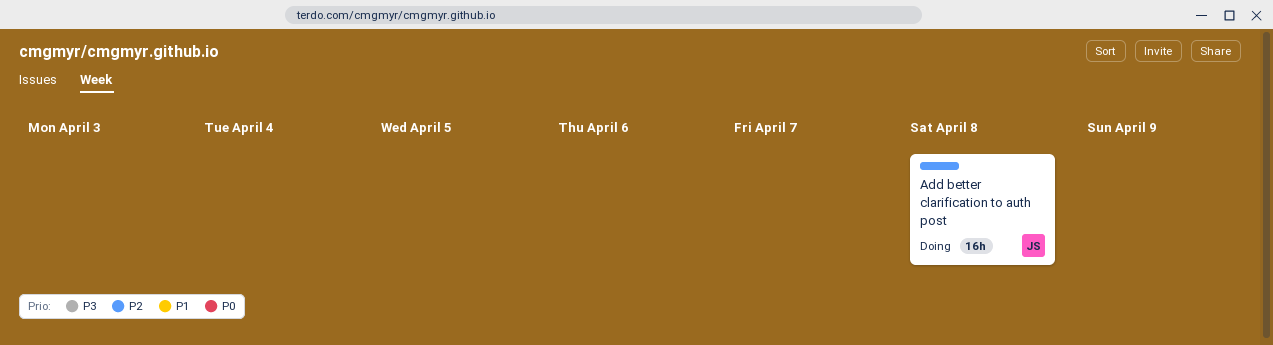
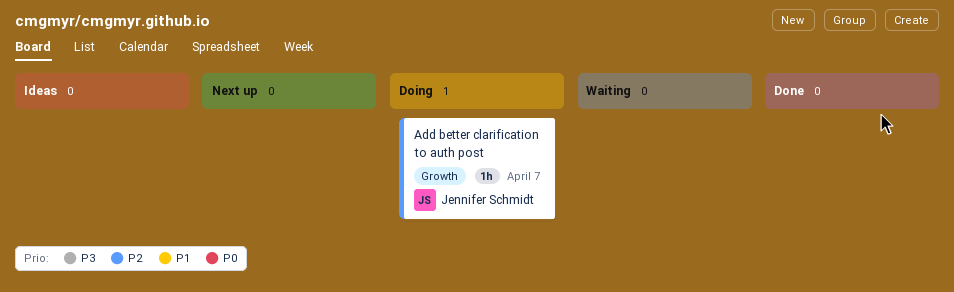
Add better clarification to auth post, estimate: 16h -> 1h
Add better clarification to auth post, due: Apr 8 -> Apr 7

